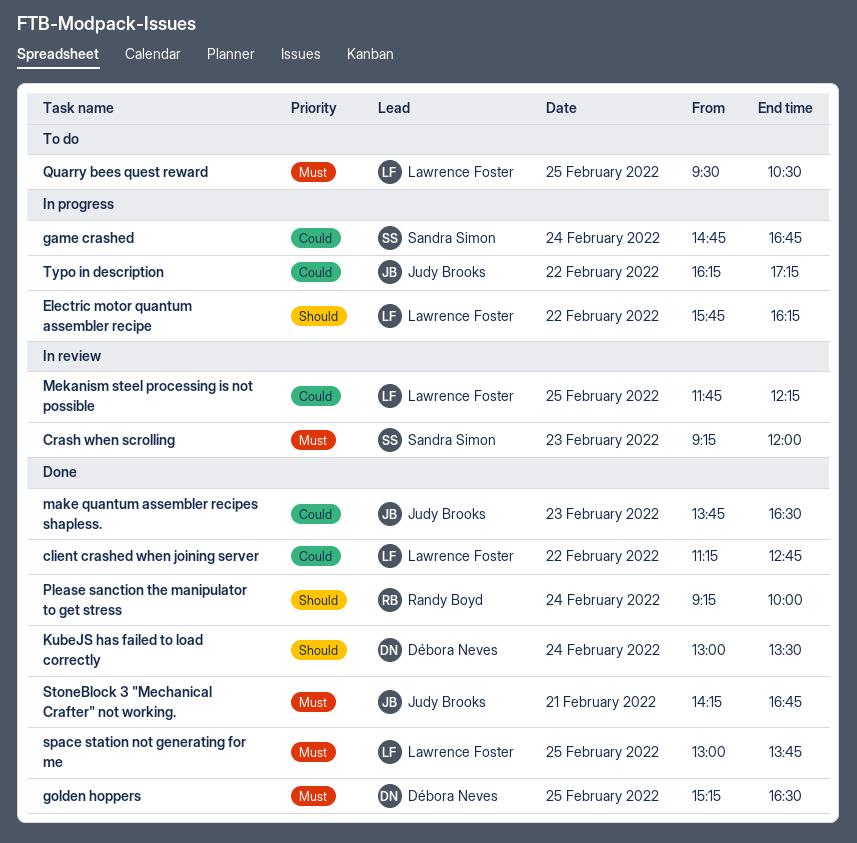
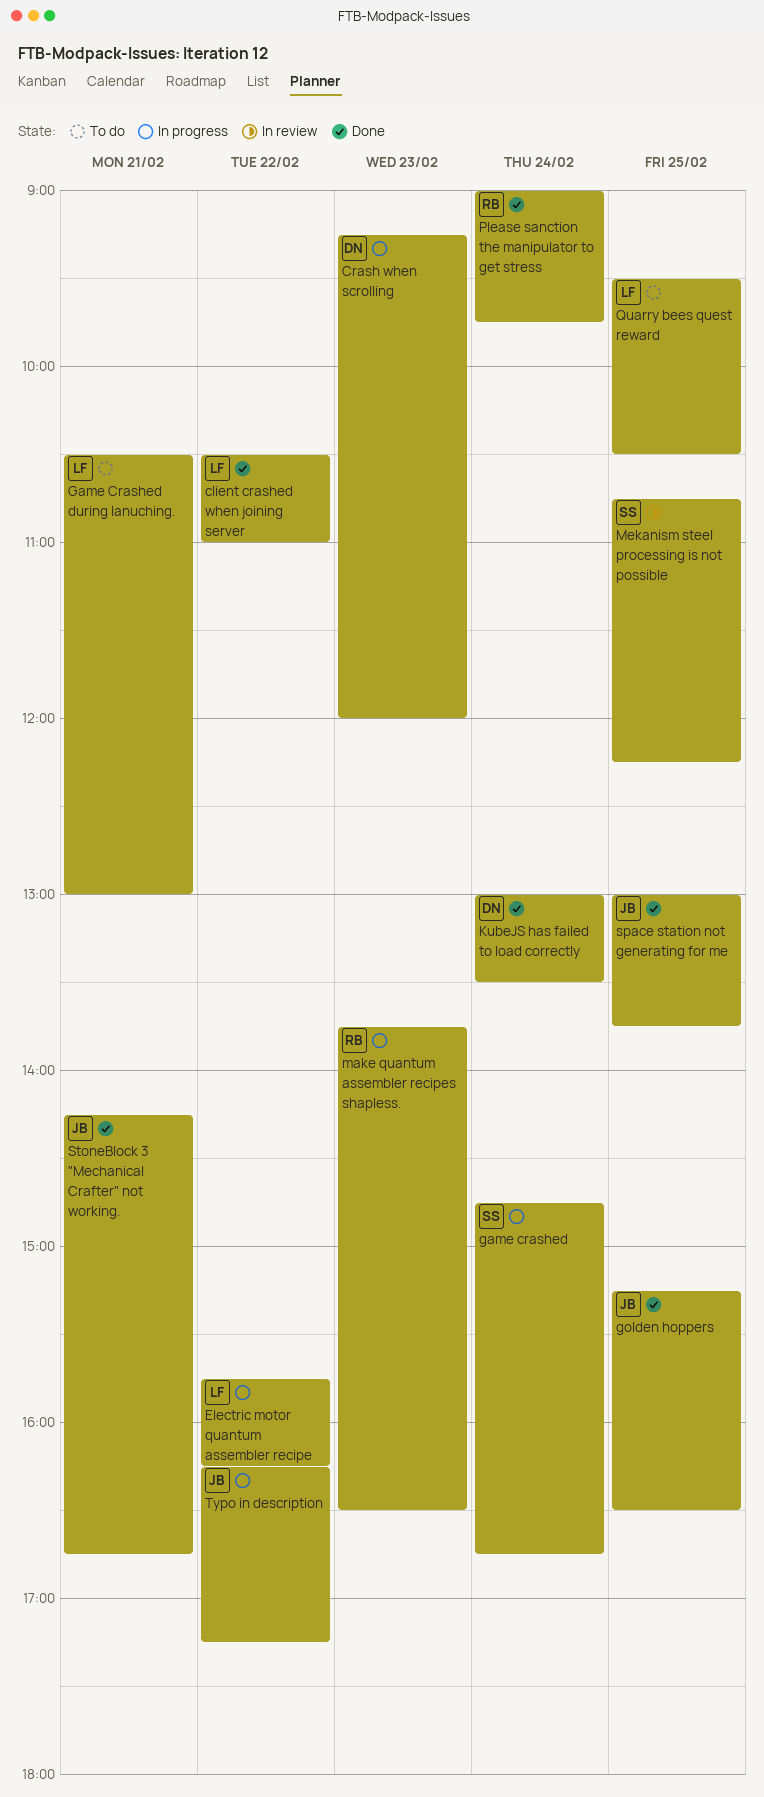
client crashed when joining server, begins: 11:15 -> 10:30
client crashed when joining server, ends: 12:45 -> 11:00
Crash when scrolling, status: In review -> In progress
Crash when scrolling, owner: Sandra Simon -> Débora Neves
Game Crashed during lanuching.: none -> present
golden hoppers, owner: Débora Neves -> Judy Brooks
make quantum assembler recipes shapless., status: Done -> In progress
make quantum assembler recipes shapless., owner: Judy Brooks -> Randy Boyd
Mekanism steel processing is not possible, owner: Lawrence Foster -> Sandra Simon
Mekanism steel processing is not possible, begins: 11:45 -> 10:45
Please sanction the manipulator to get stress, begins: 09:15 -> 09:00
Please sanction the manipulator to get stress, ends: 10:00 -> 09:45
space station not generating for me, owner: Lawrence Foster -> Judy Brooks

